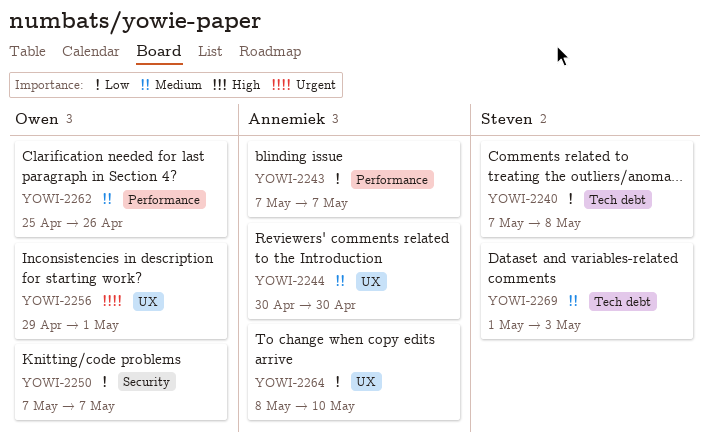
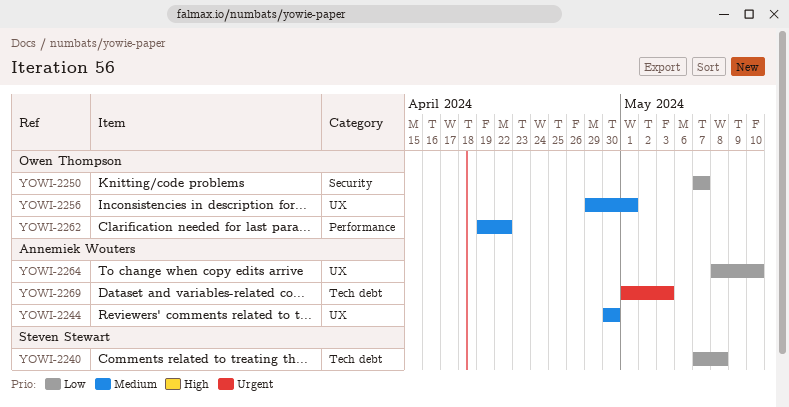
YOWI-2243: present -> none
YOWI-2256, priority: Urgent -> Medium
YOWI-2262, start: Apr 25 -> Apr 19
YOWI-2262, due: Apr 26 -> Apr 22
YOWI-2269, owner: Steven Stewart -> Annemiek Wouters
YOWI-2269, priority: Medium -> Urgent

